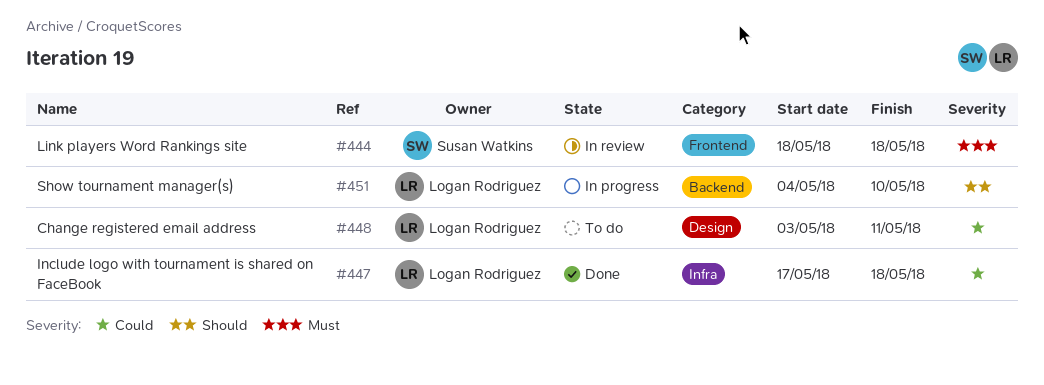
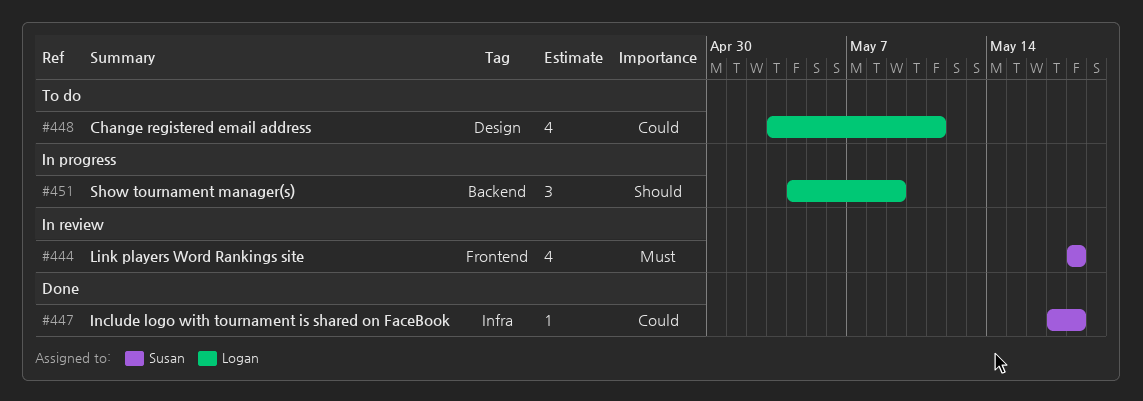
#447, owner: Logan Rodriguez -> Susan Watkins
#451, due: May 10 -> May 9

